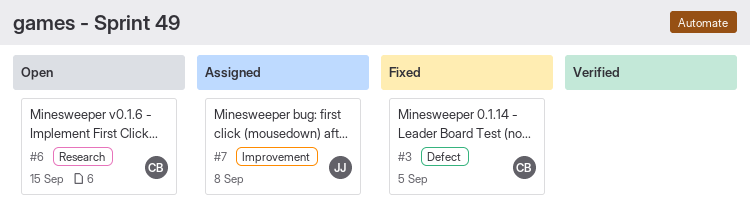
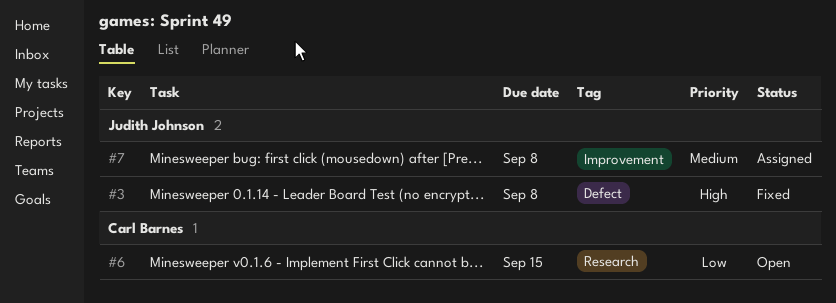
#3, owner: Carl Barnes -> Judith Johnson
#3, due: Sep 5 -> Sep 8

